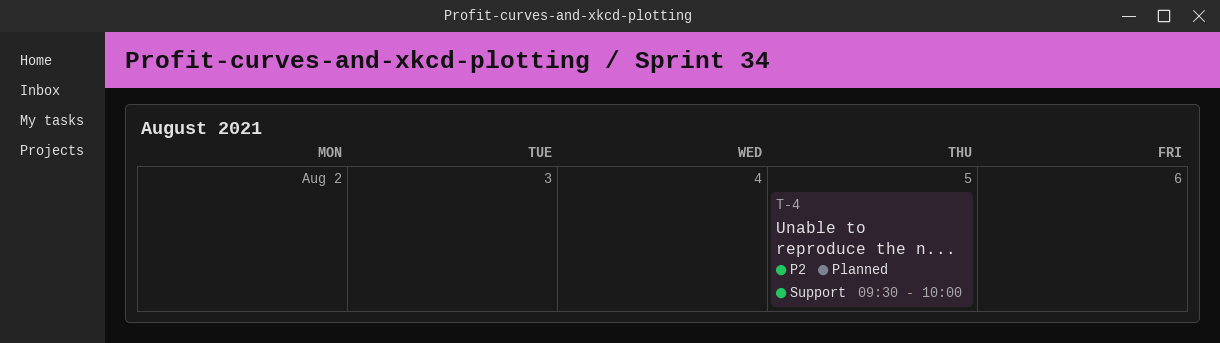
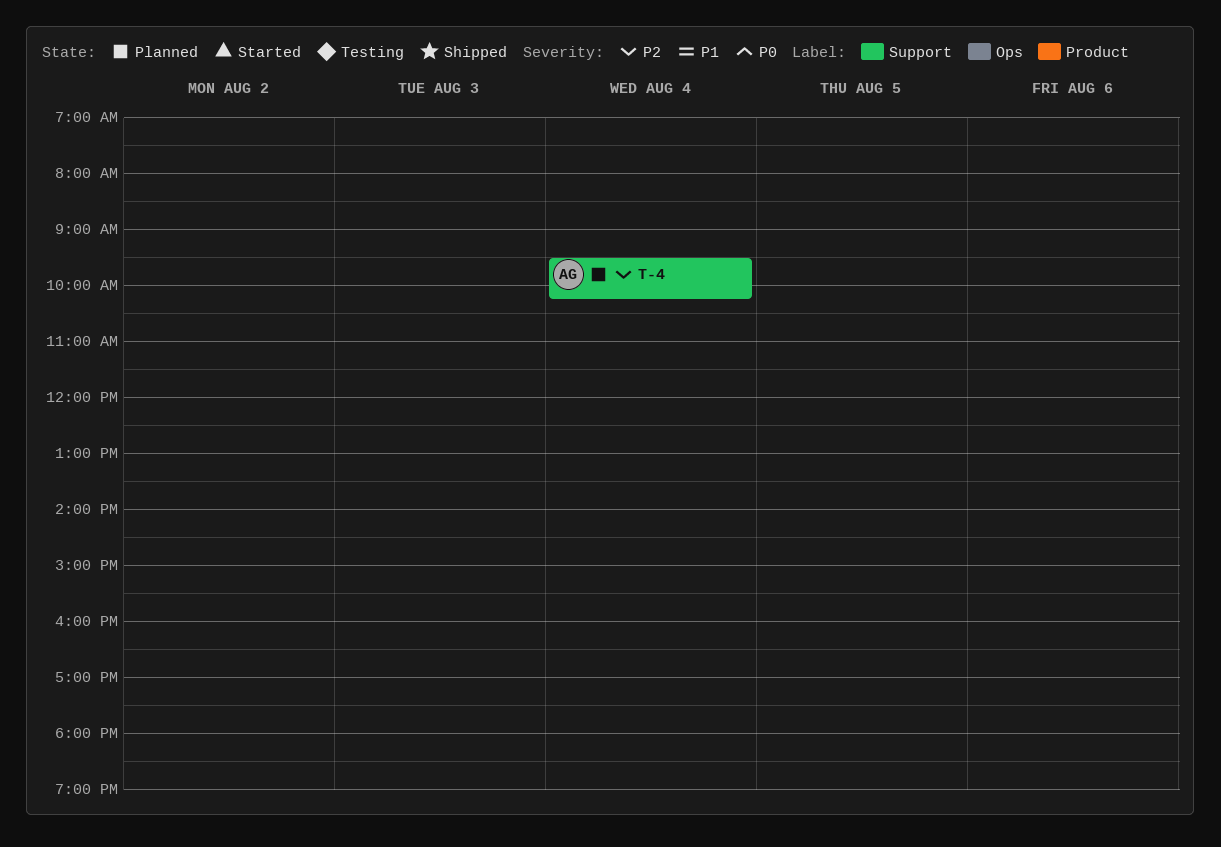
T-4, day: Aug 5 -> Aug 4
T-4, ends: 10:00 -> 10:15

